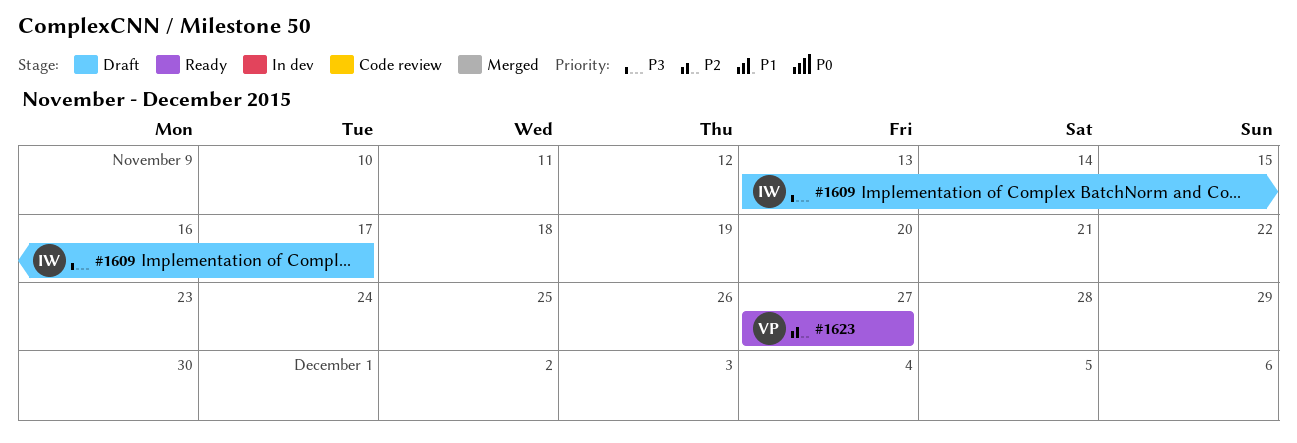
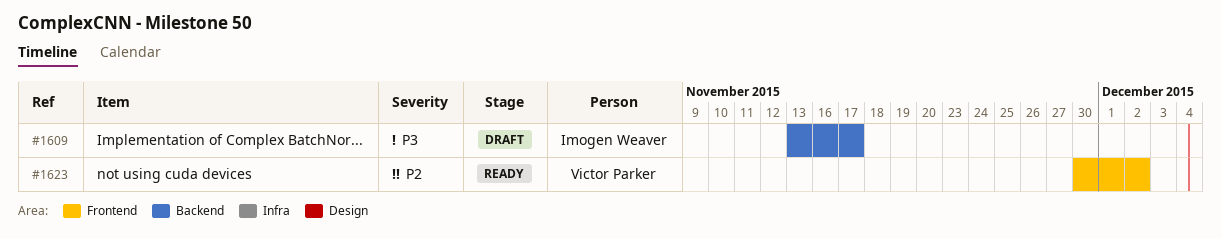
#1623, start: Nov 27 -> Nov 30
#1623, due: Nov 27 -> Dec 2

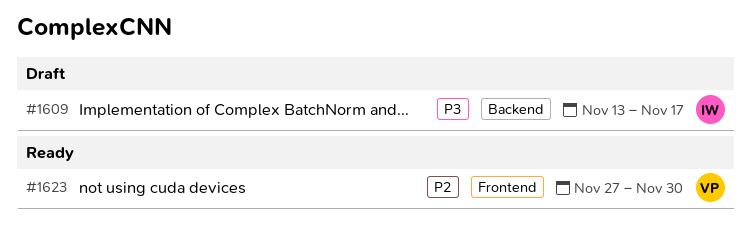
#1623, start: Nov 30 -> Nov 27
#1623, due: Dec 2 -> Nov 30

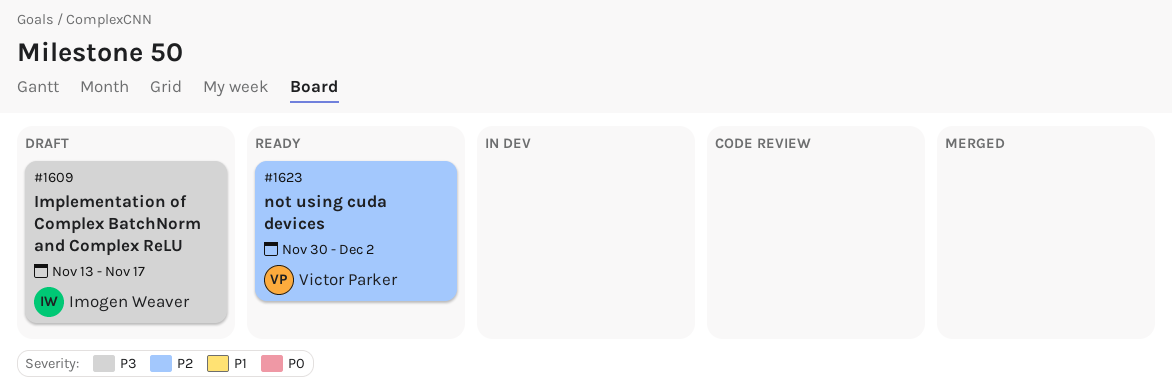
#1623, start: Nov 27 -> Nov 30
#1623, due: Nov 30 -> Dec 2

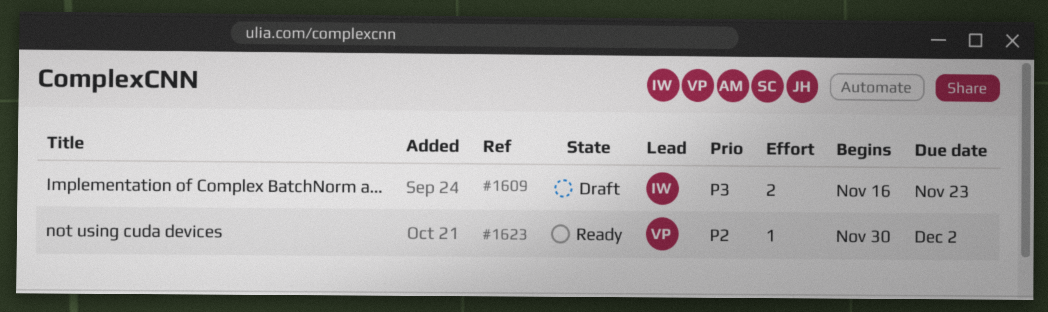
#1609, start: Nov 13 -> Nov 16
#1609, due: Nov 17 -> Nov 23

